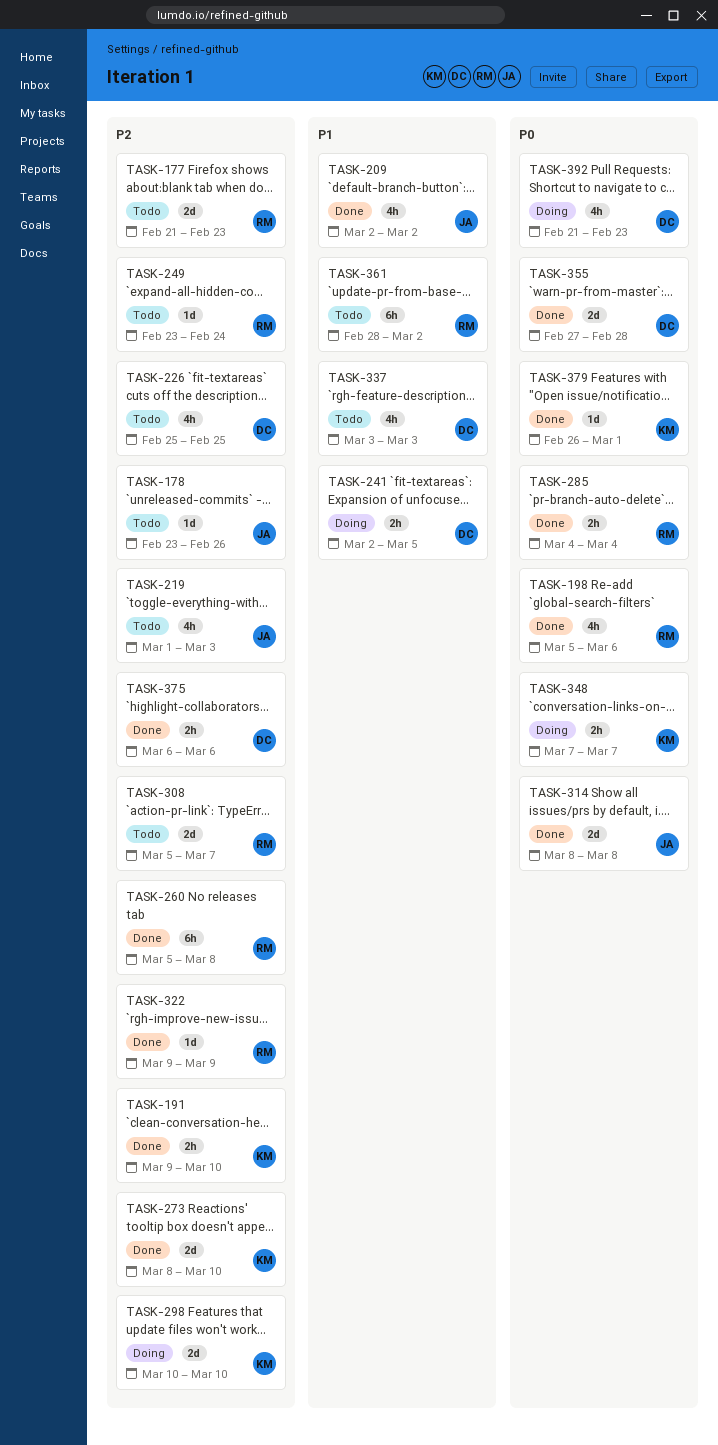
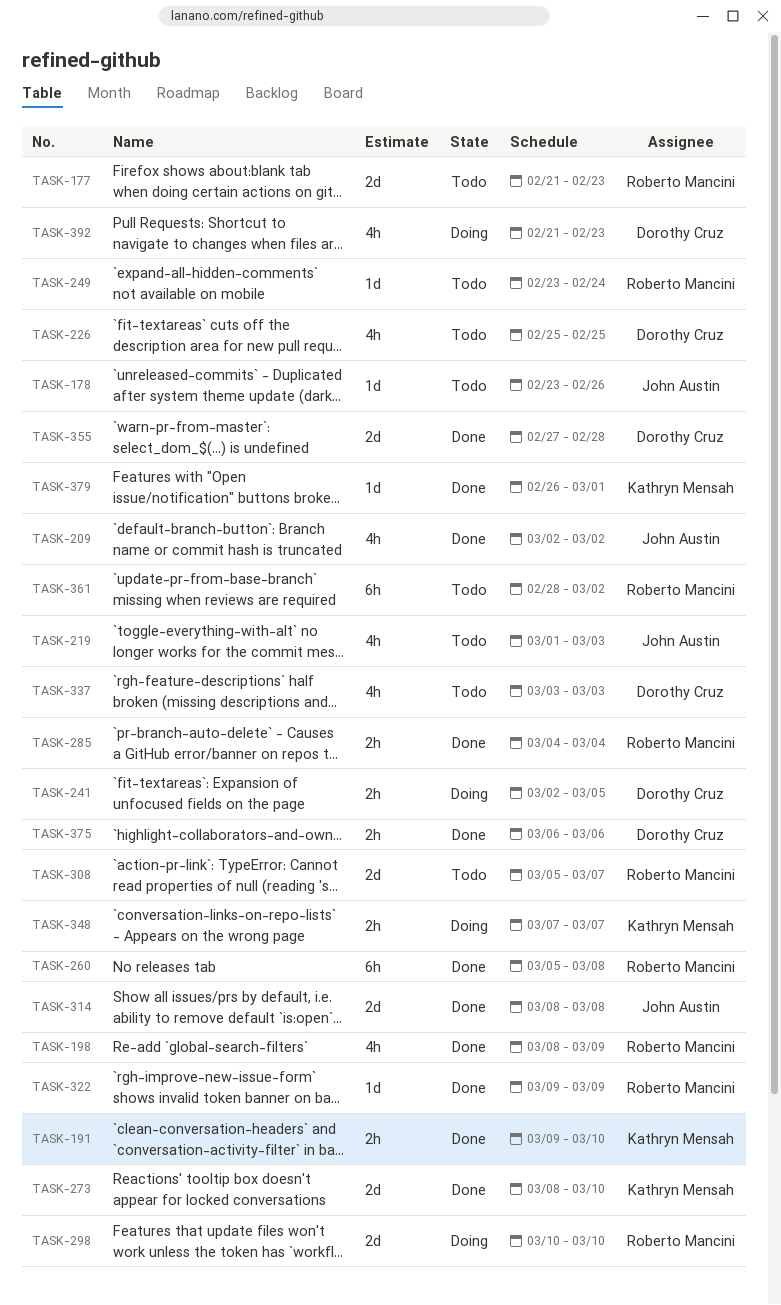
TASK-198, start: Mar 5 -> Mar 8
TASK-198, due: Mar 6 -> Mar 9
TASK-298, owner: Kathryn Mensah -> Roberto Mancini

